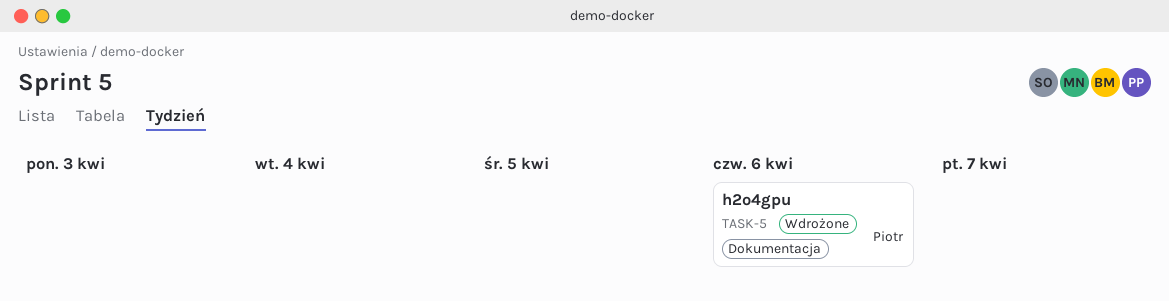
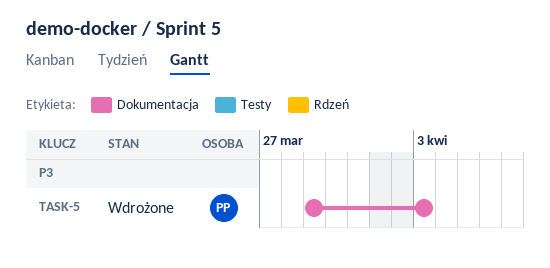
TASK-5, due: Apr 6 -> Apr 3

